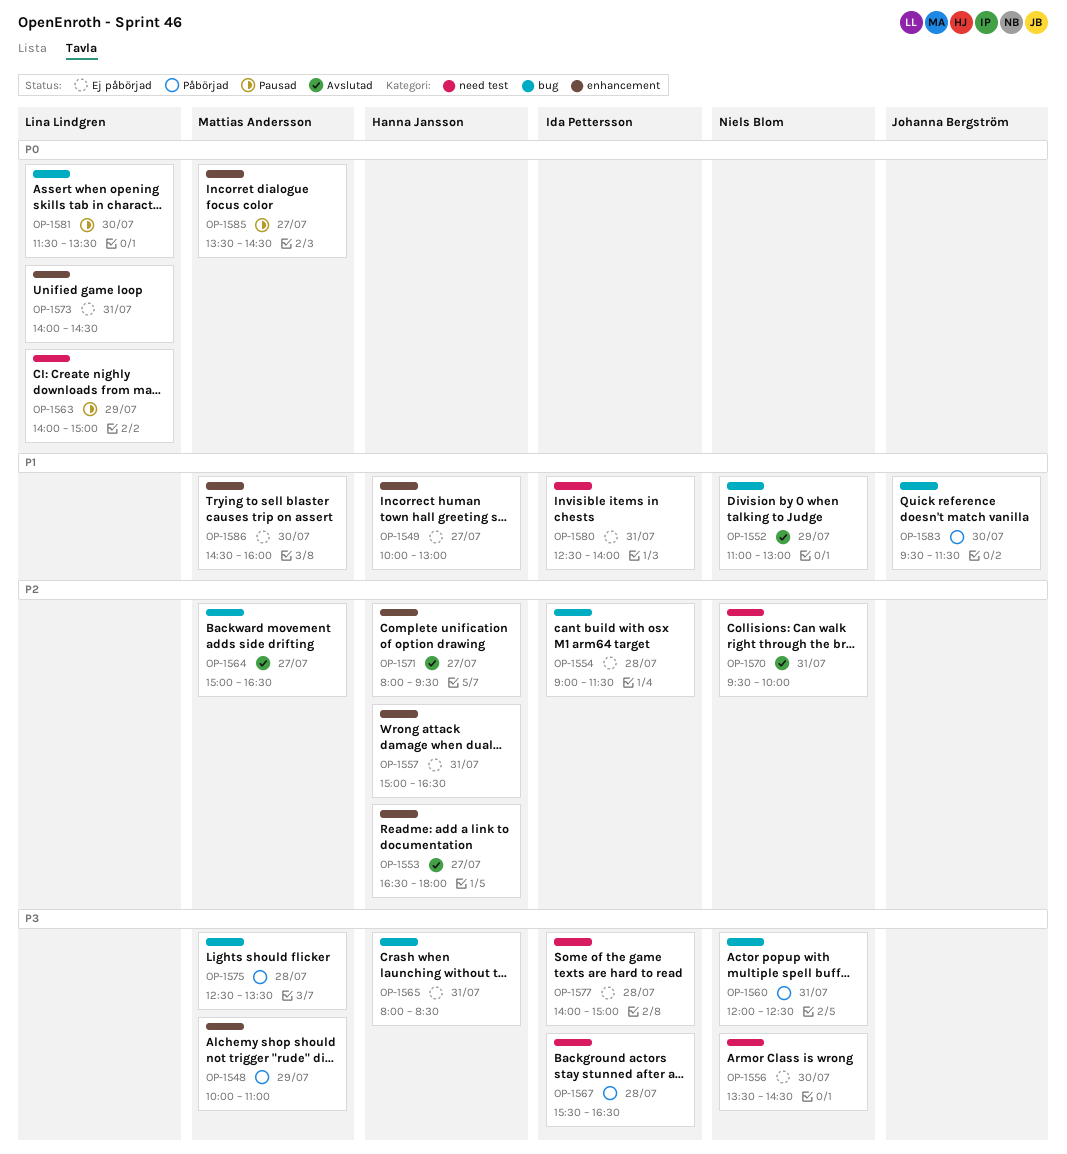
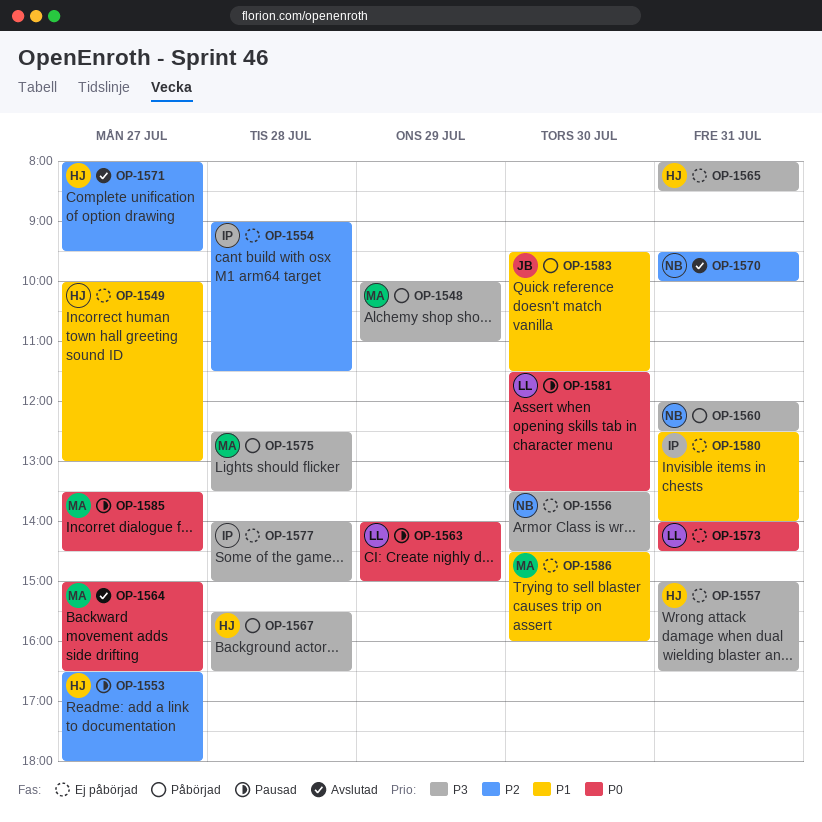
OP-1552: present -> none
OP-1553, status: Avslutad -> Pausad
OP-1557, priority: P2 -> P3
OP-1564, priority: P2 -> P0
OP-1567, owner: Ida Pettersson -> Hanna Jansson

